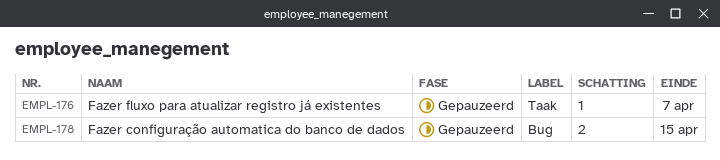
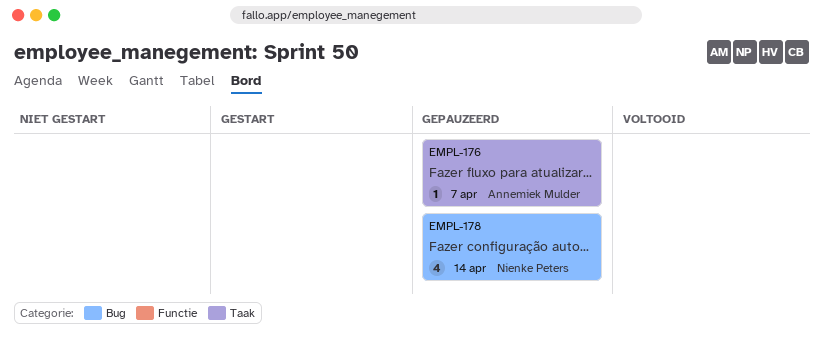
EMPL-178, estimate: 2 -> 4
EMPL-178, due: Apr 15 -> Apr 14

